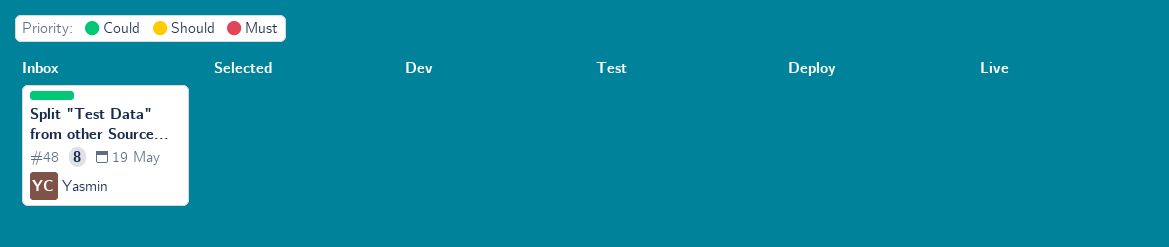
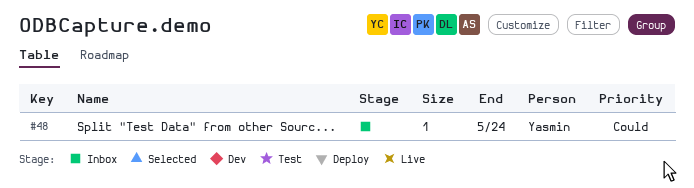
#48, estimate: 8 -> 1
#48, due: May 19 -> May 24

